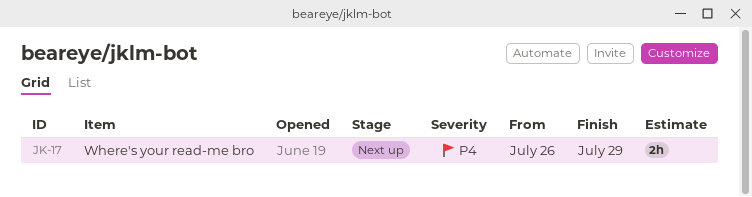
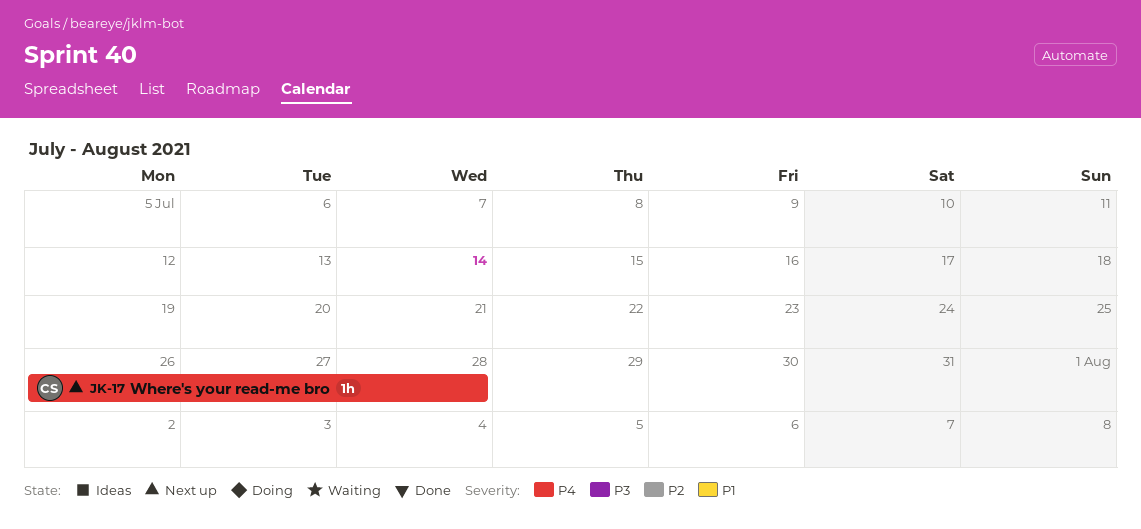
JK-17, estimate: 2h -> 1h
JK-17, due: Jul 29 -> Jul 28

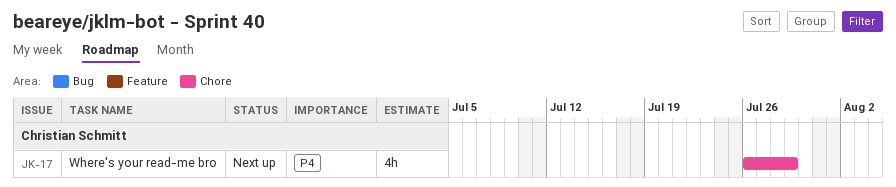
JK-17, estimate: 1h -> 4h
JK-17, due: Jul 28 -> Jul 29

